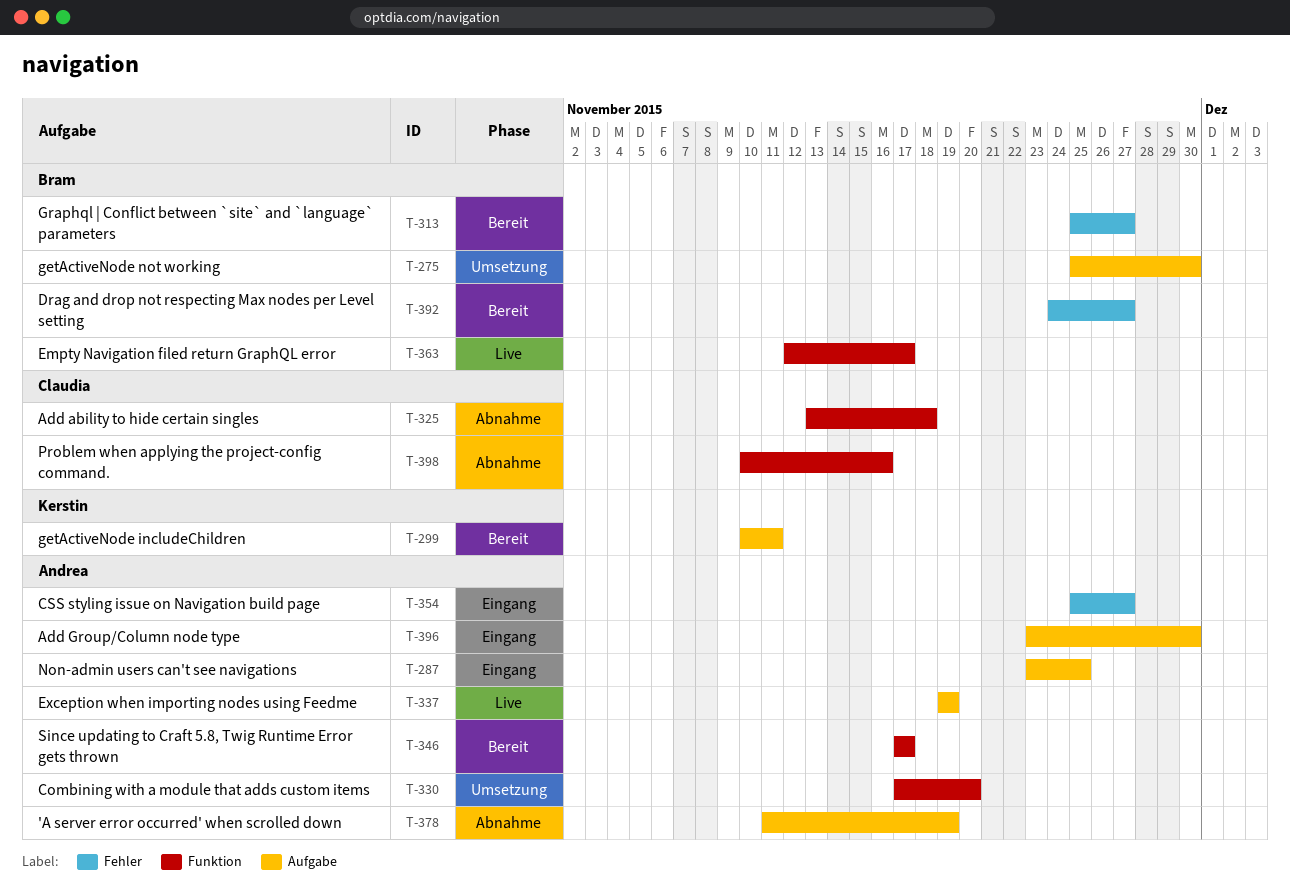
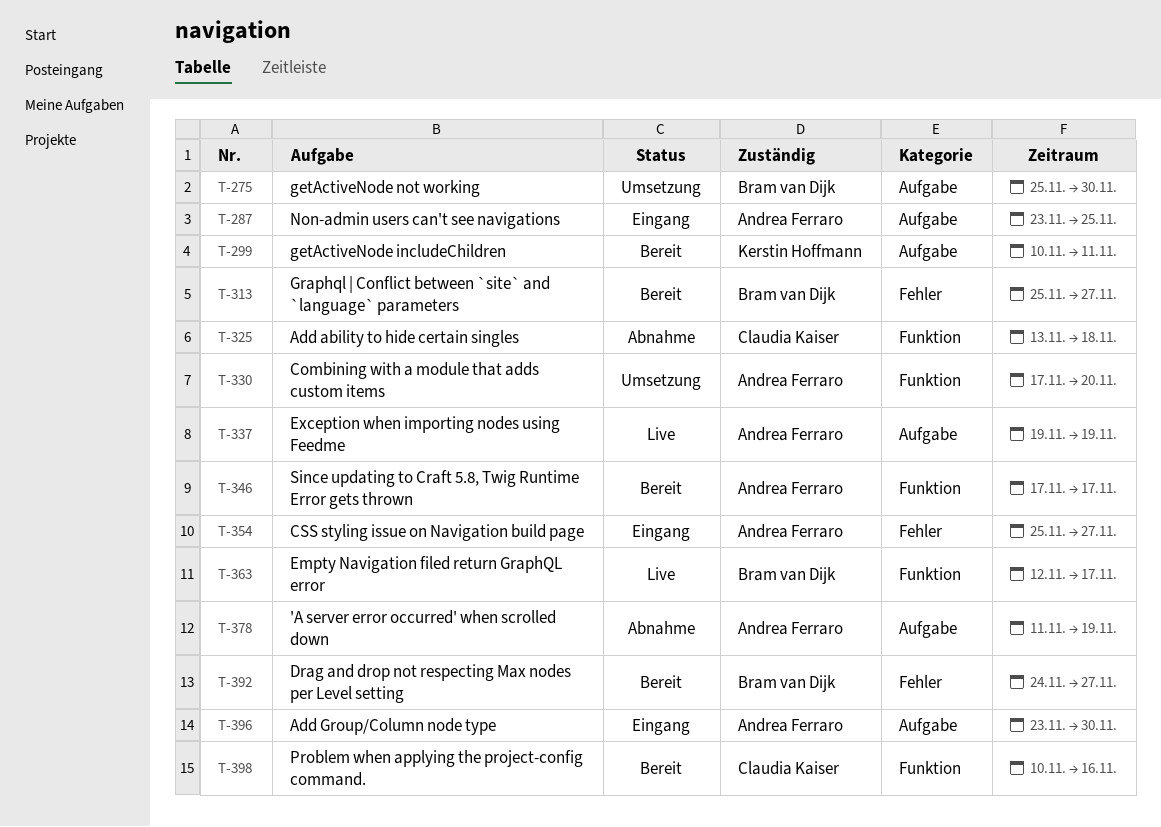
T-398, status: Abnahme -> Bereit

